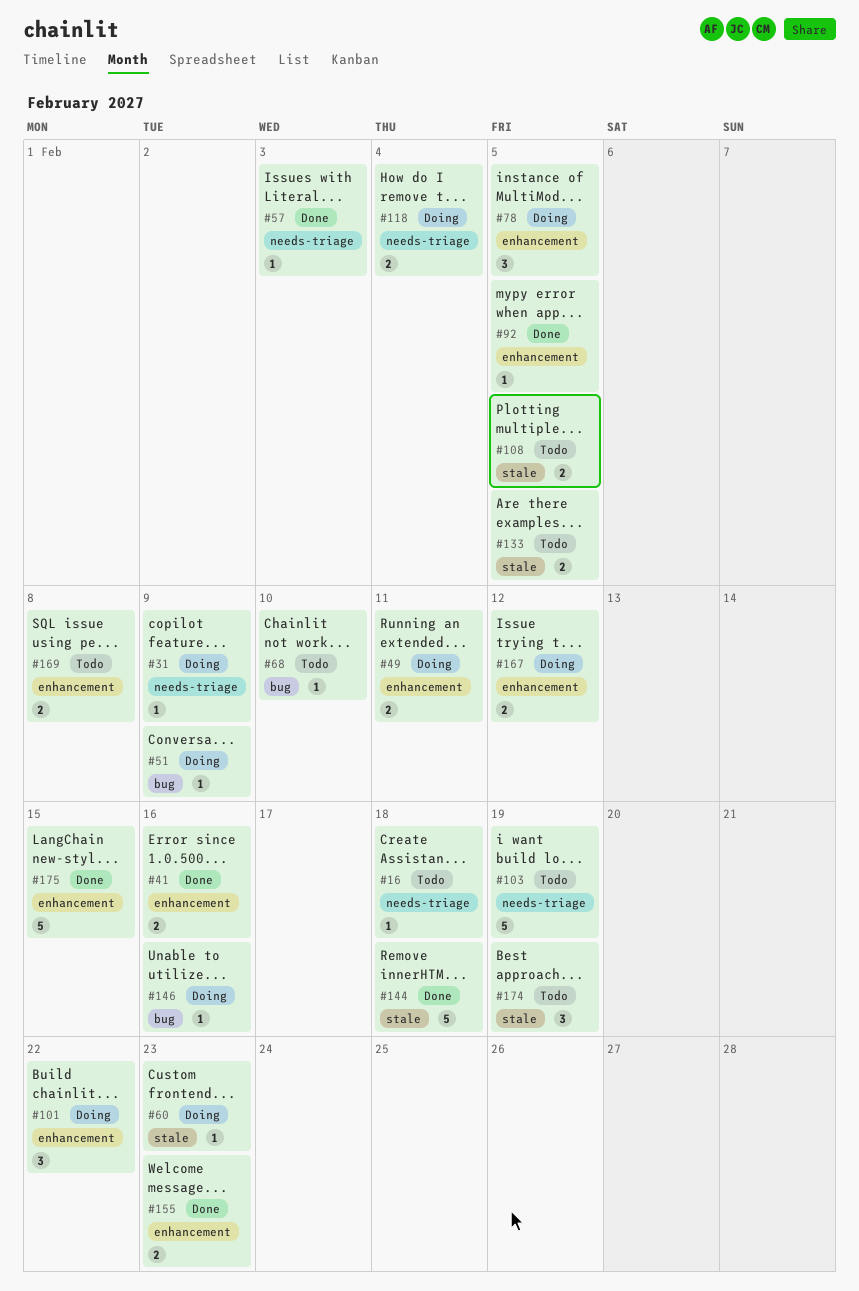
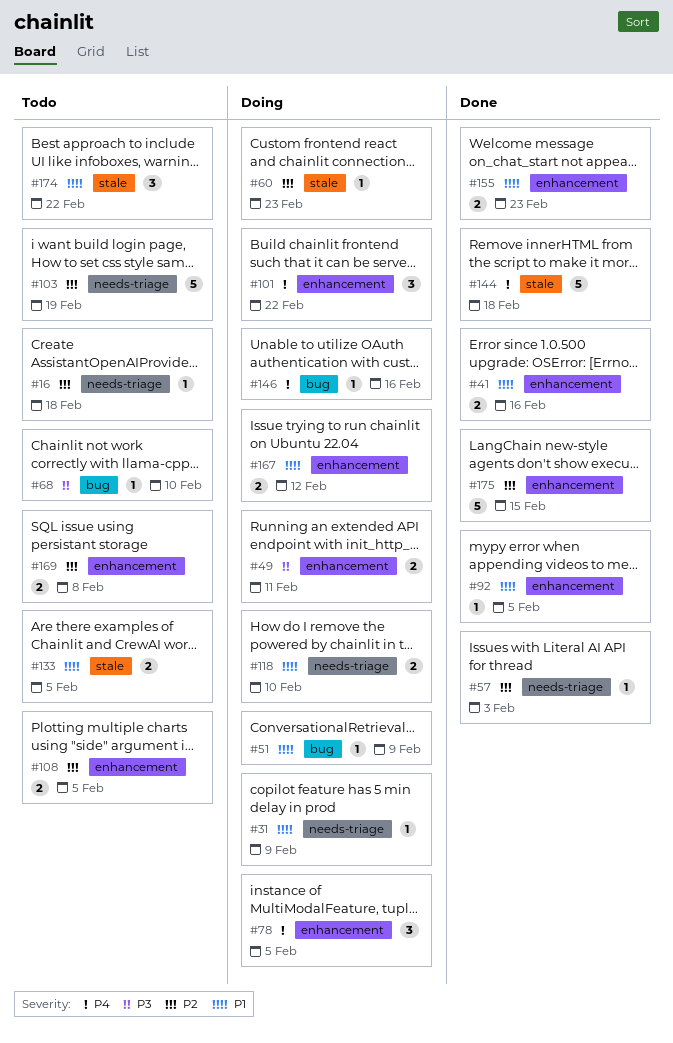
#108, label: stale -> enhancement
#118, due: Feb 4 -> Feb 10
#174, due: Feb 19 -> Feb 22

